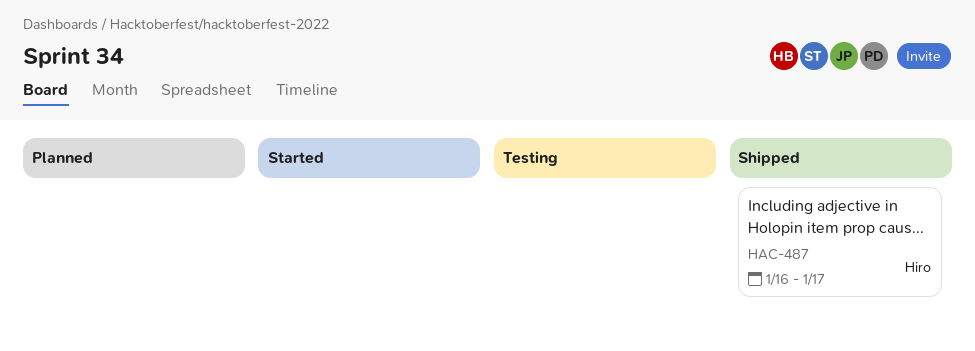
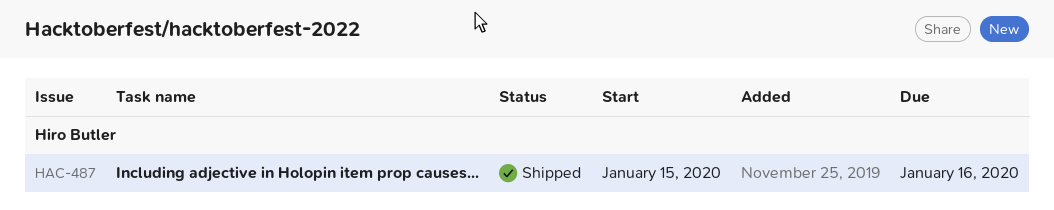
HAC-487, start: Jan 16 -> Jan 15
HAC-487, due: Jan 17 -> Jan 16

